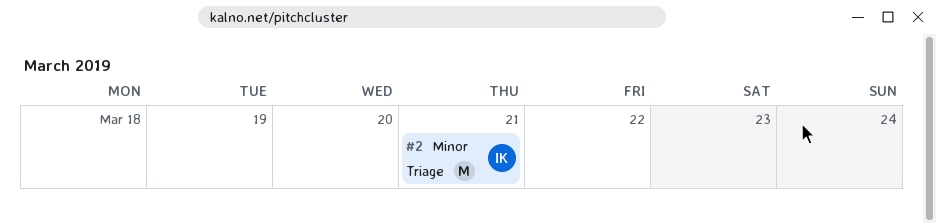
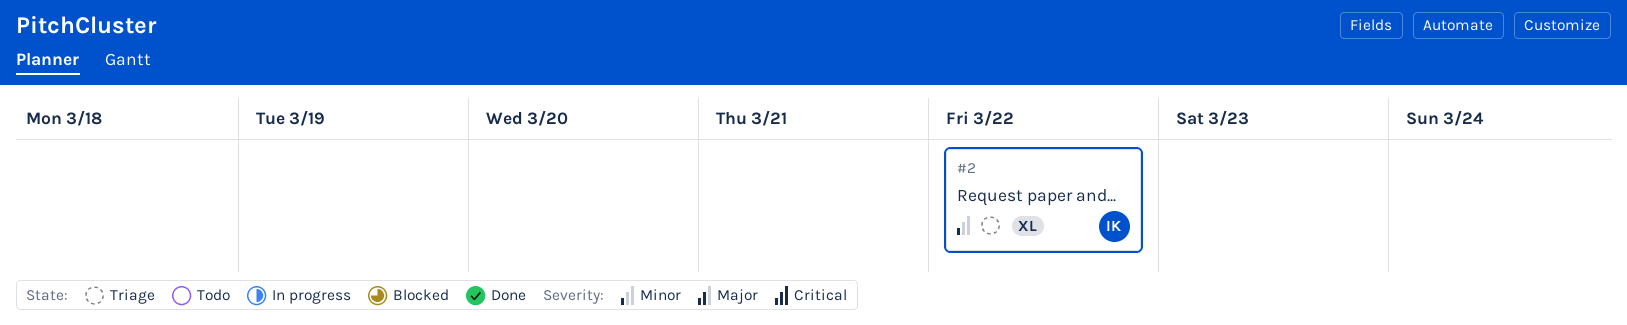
#2, estimate: M -> XL
#2, due: Mar 21 -> Mar 22

